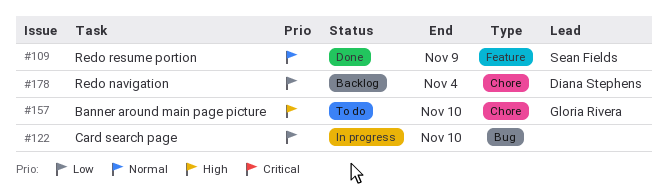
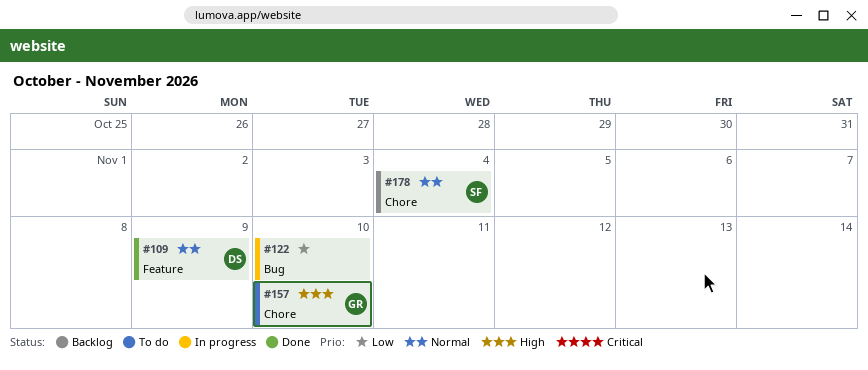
#109, owner: Sean Fields -> Diana Stephens
#178, owner: Diana Stephens -> Sean Fields
#178, priority: Low -> Normal

